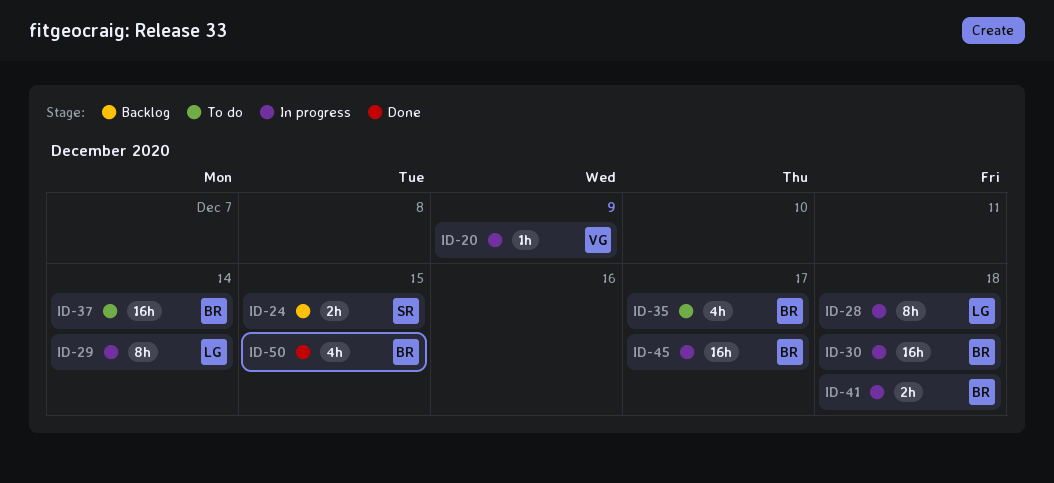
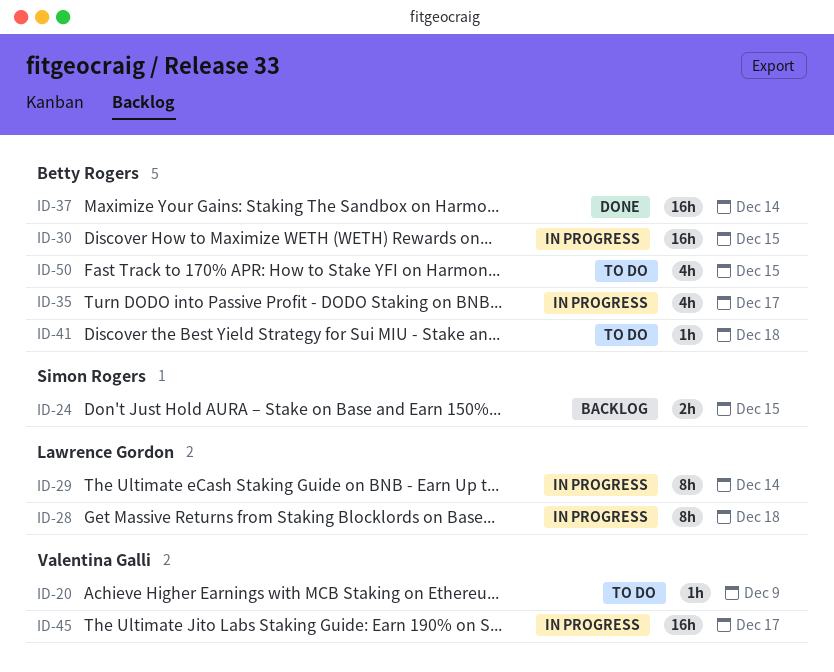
ID-20, status: In progress -> To do
ID-30, due: Dec 18 -> Dec 15
ID-35, status: To do -> In progress
ID-37, status: To do -> Done
ID-41, status: In progress -> To do
ID-41, estimate: 2h -> 1h
ID-45, owner: Betty Rogers -> Valentina Galli
ID-50, status: Done -> To do

